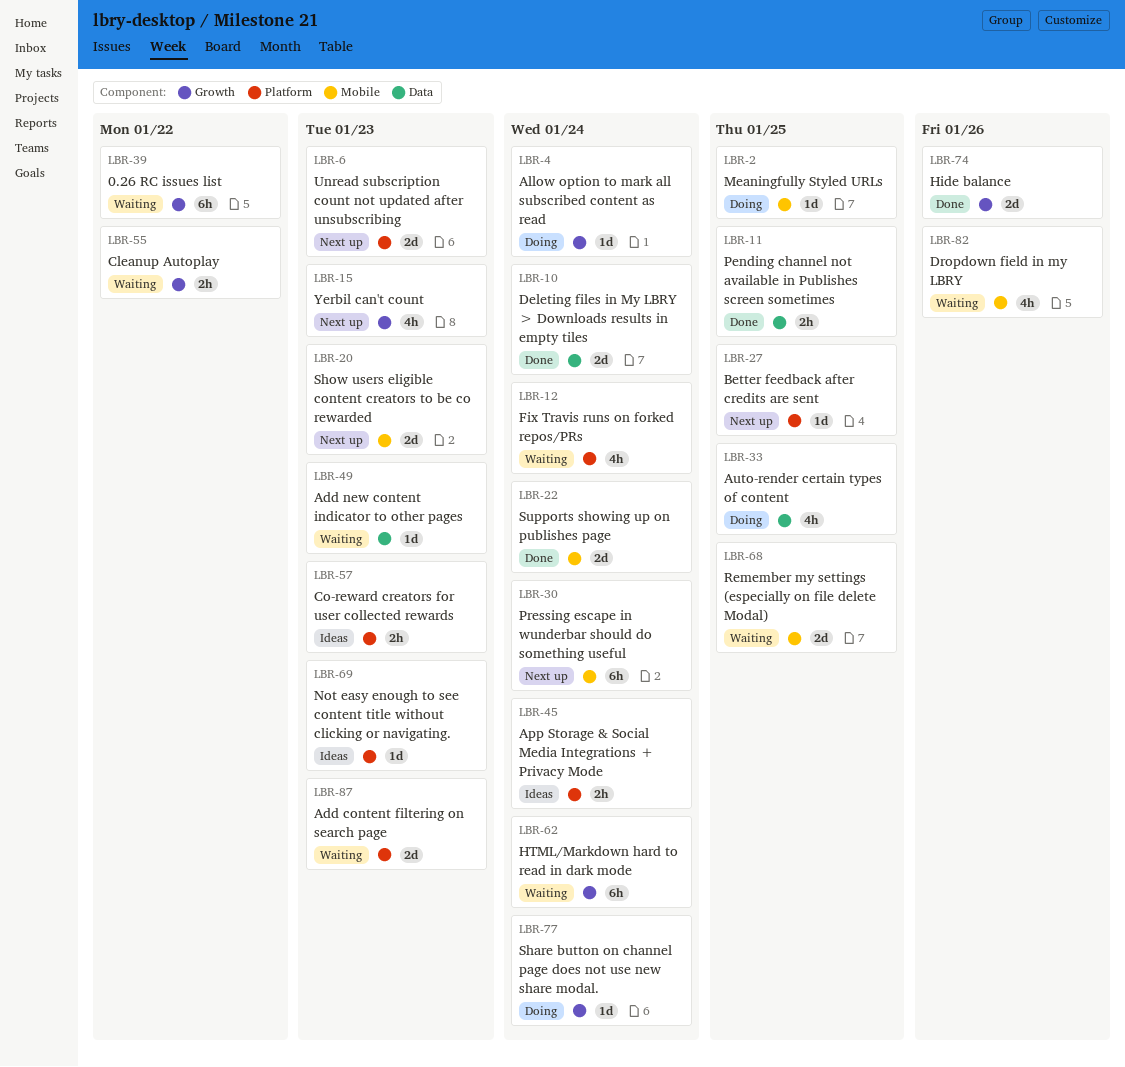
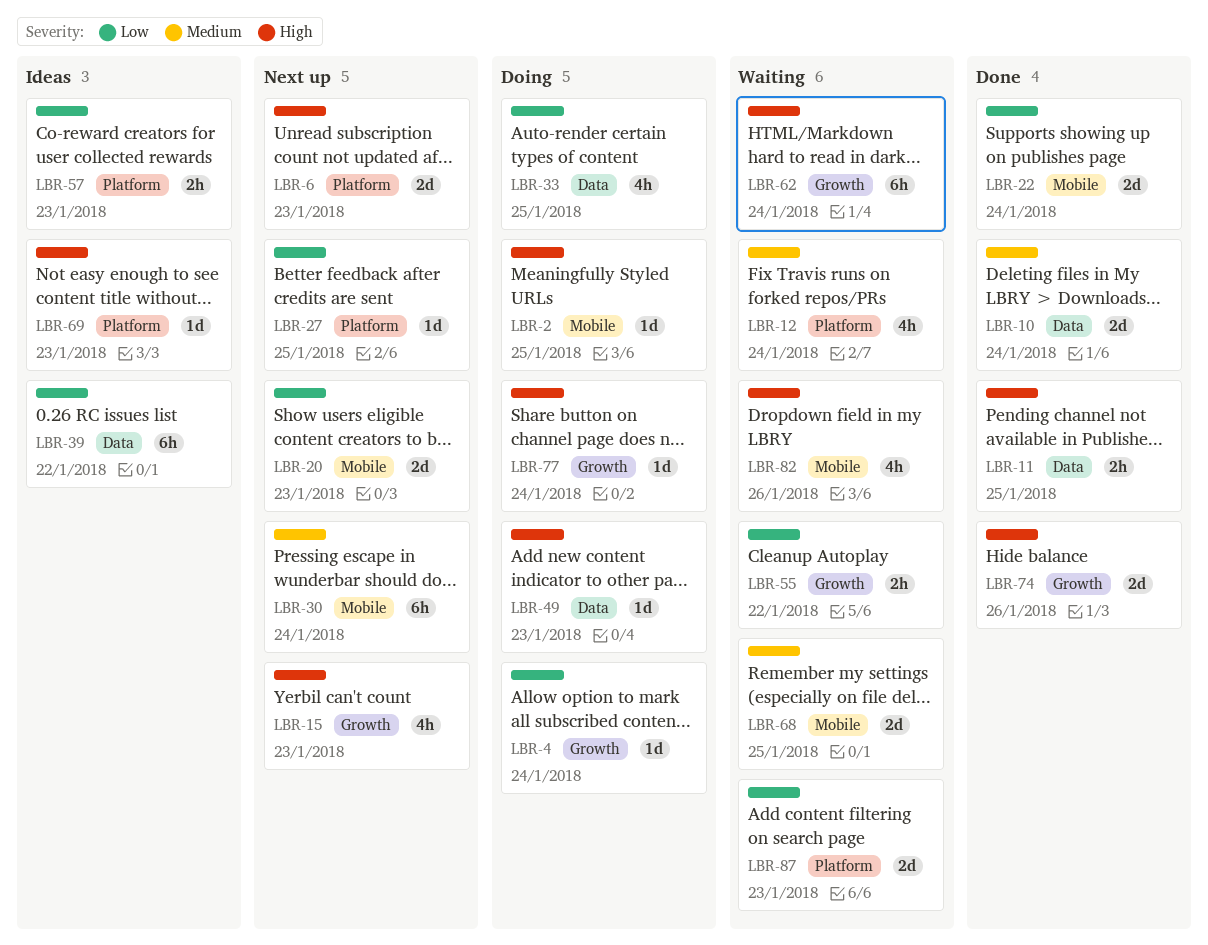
LBR-39, status: Waiting -> Ideas
LBR-39, label: Growth -> Data
LBR-45: present -> none
LBR-49, status: Waiting -> Doing

